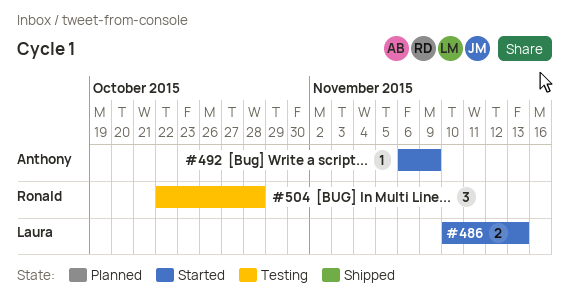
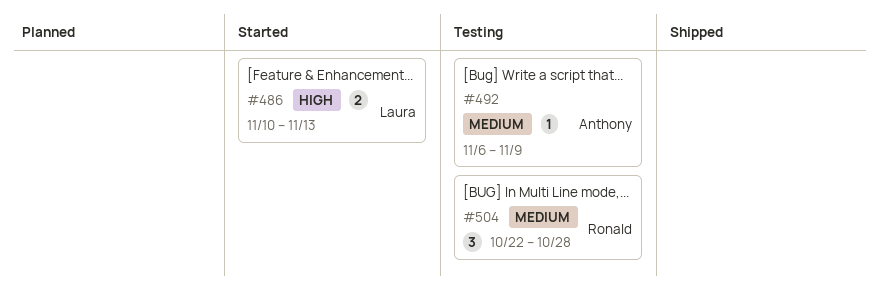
#492, status: Started -> Testing

